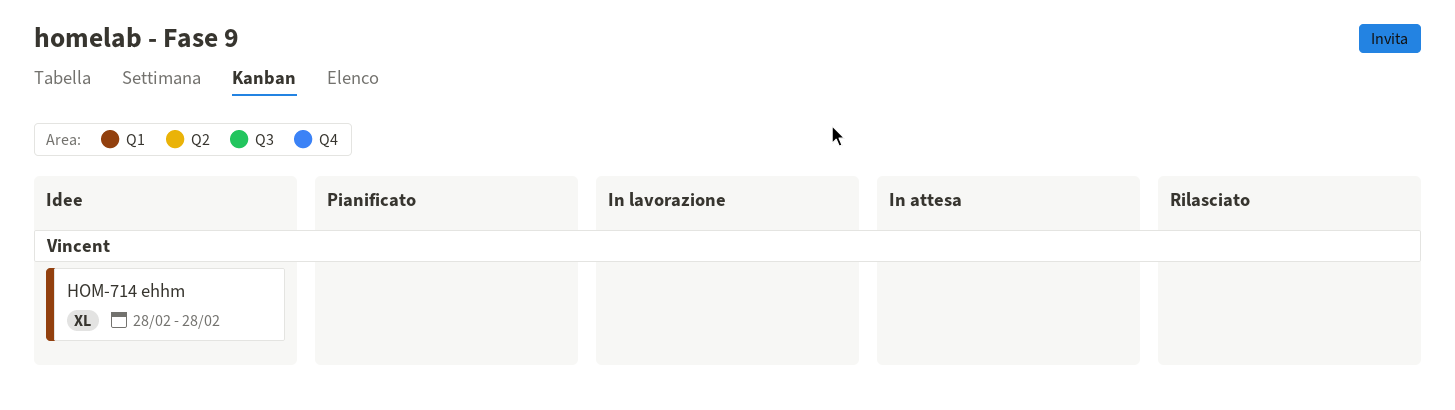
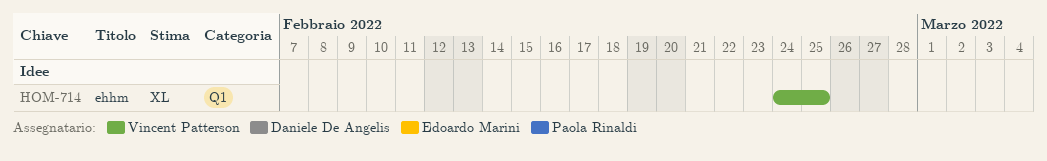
HOM-714, start: Feb 28 -> Feb 24
HOM-714, due: Feb 28 -> Feb 25

